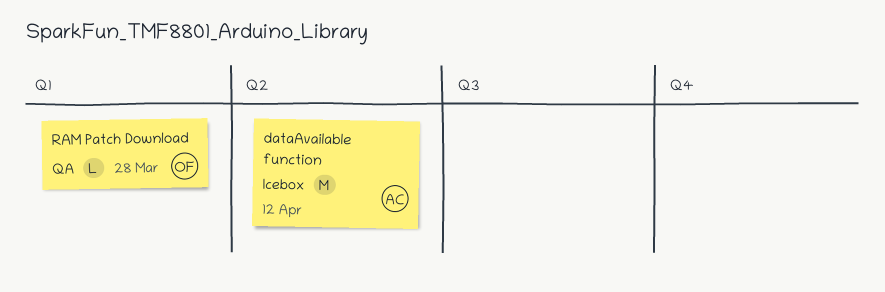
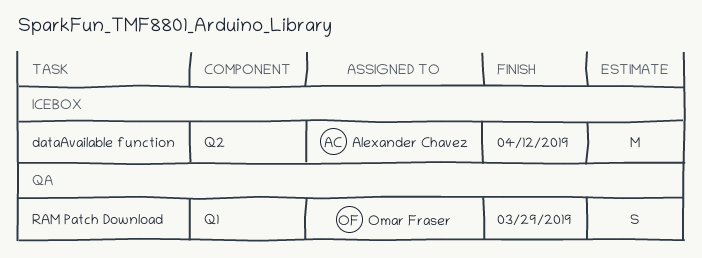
RAM Patch Download, estimate: L -> S
RAM Patch Download, due: Mar 28 -> Mar 29

